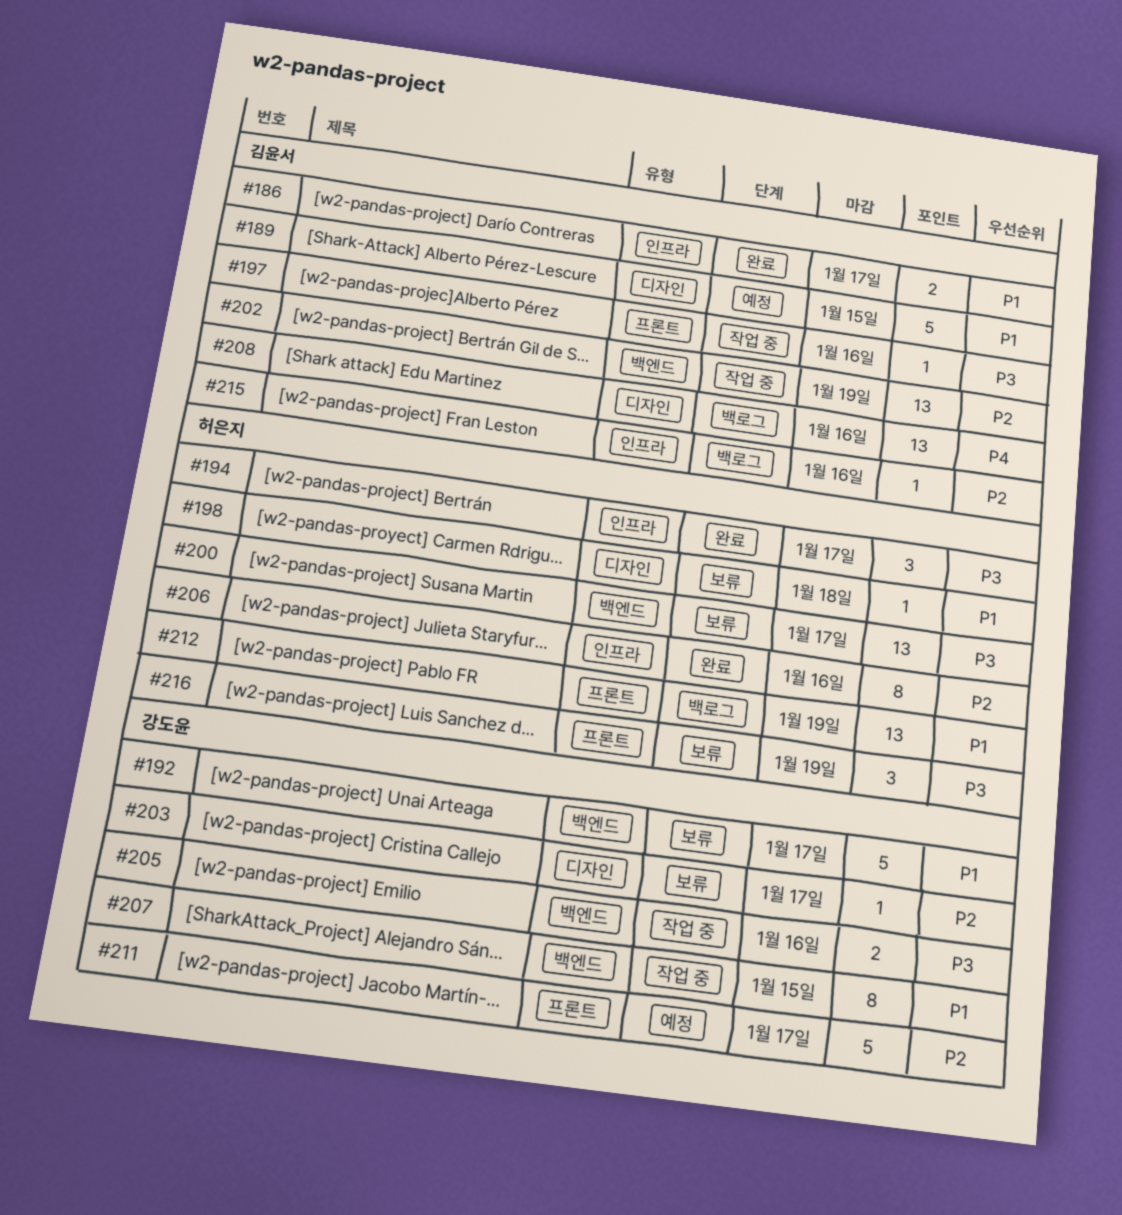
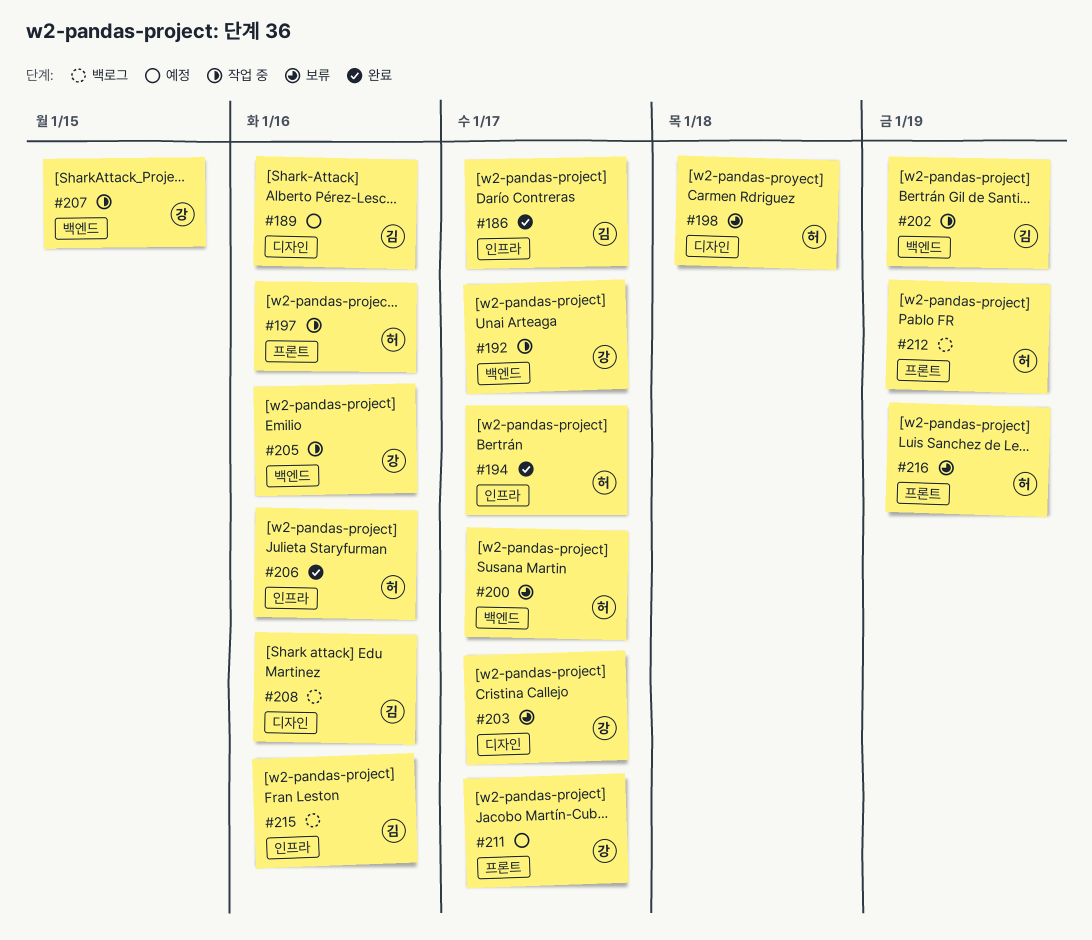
#189, due: Jan 15 -> Jan 16
#192, status: 보류 -> 작업 중
#197, owner: 김윤서 -> 허은지

